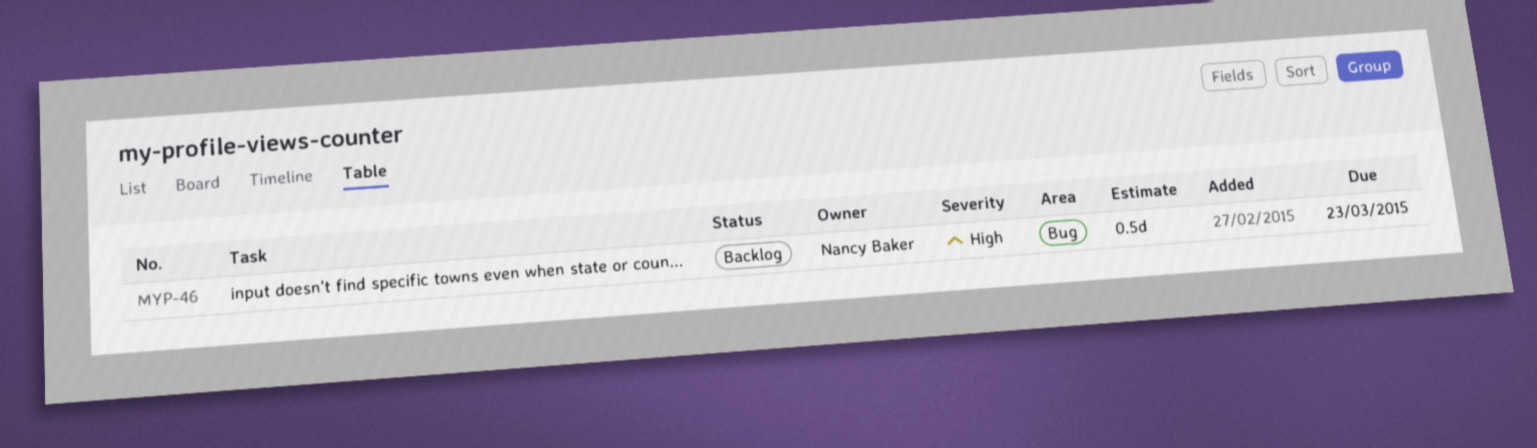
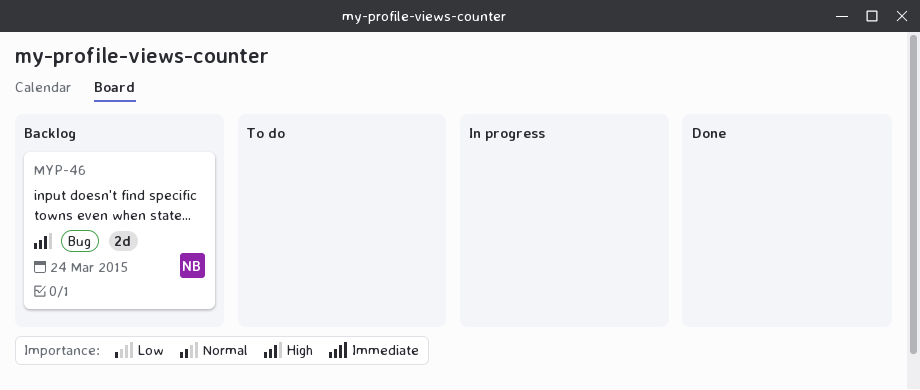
MYP-46, estimate: 0.5d -> 2d
MYP-46, due: Mar 23 -> Mar 24

